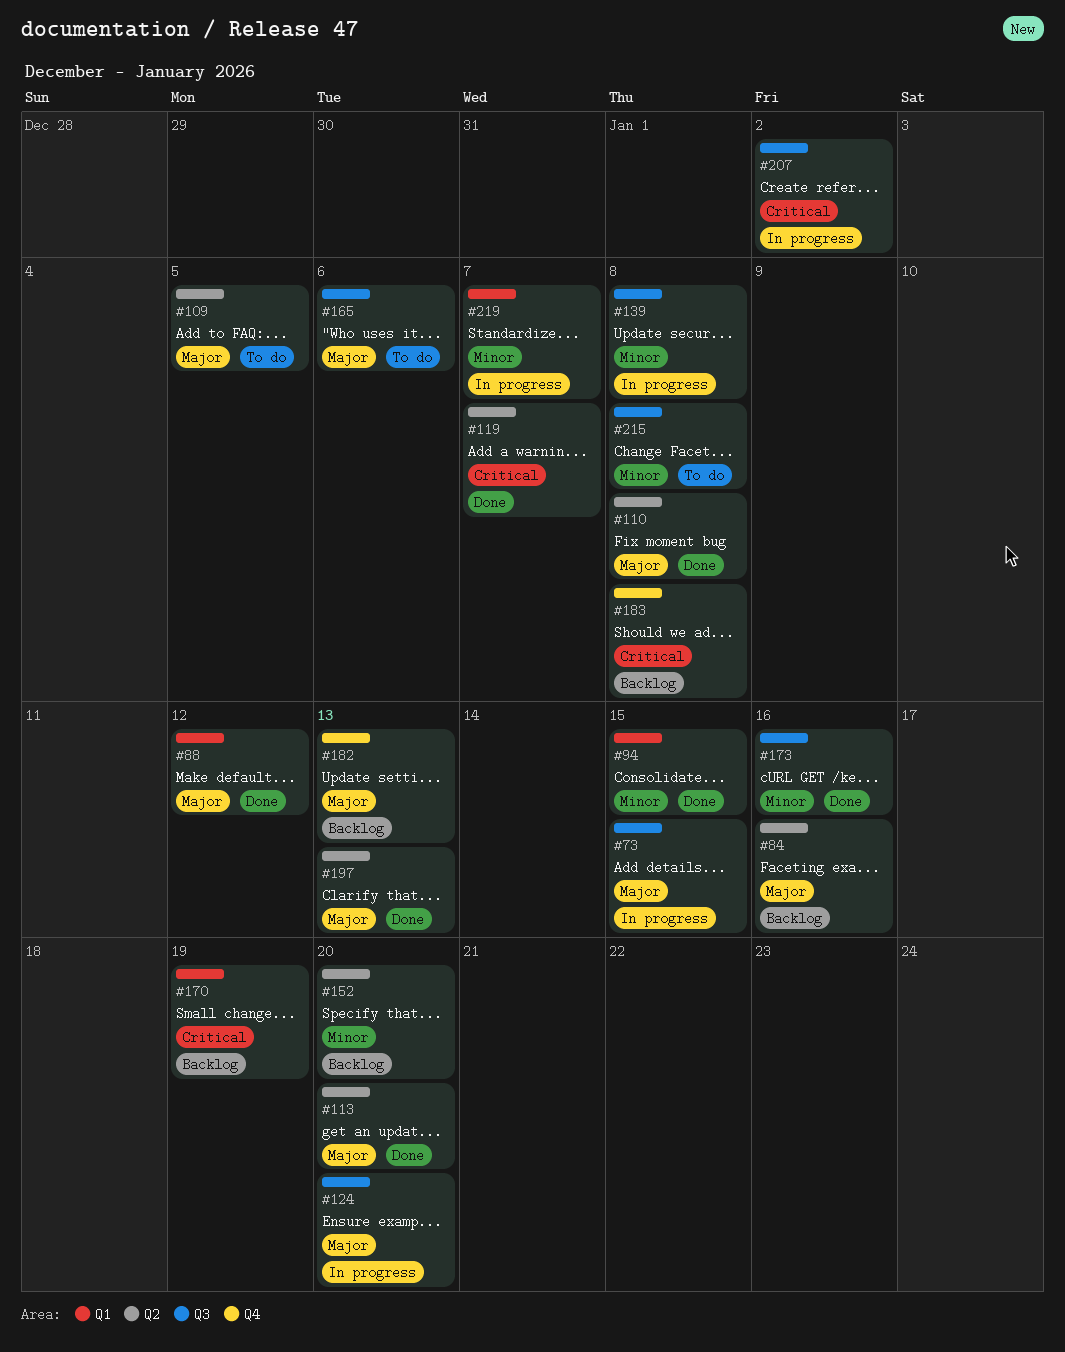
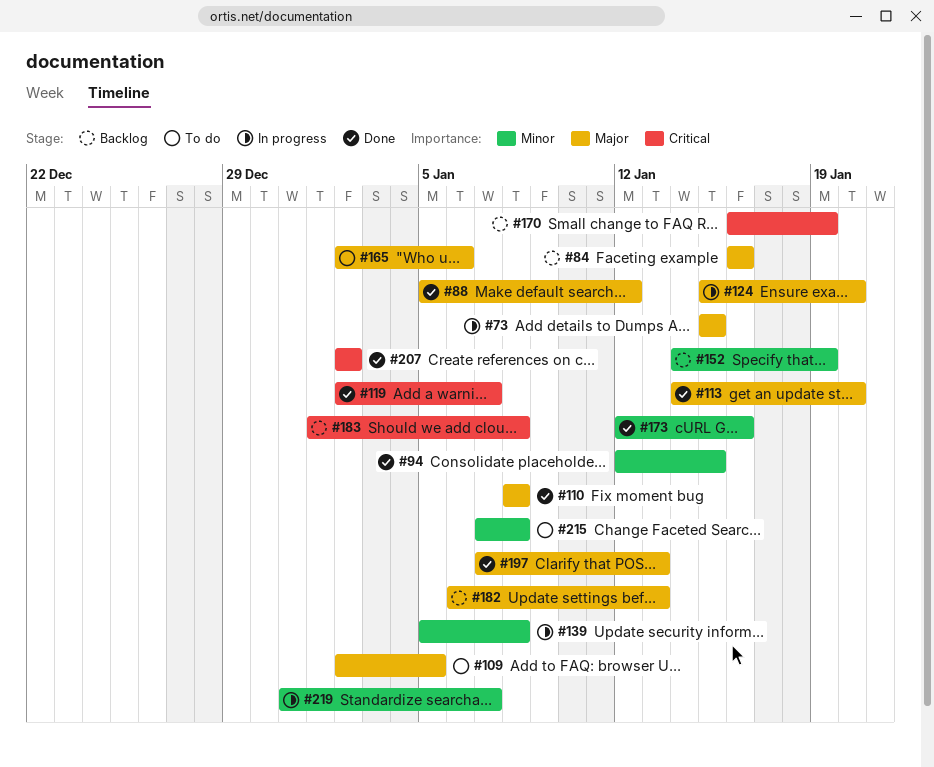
#152, due: Jan 20 -> Jan 19
#207, status: In progress -> Done

